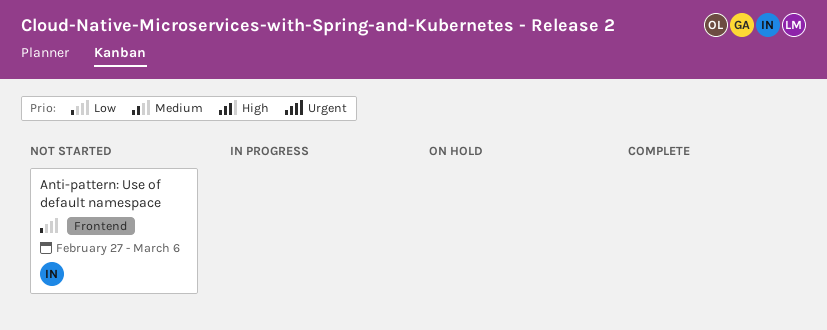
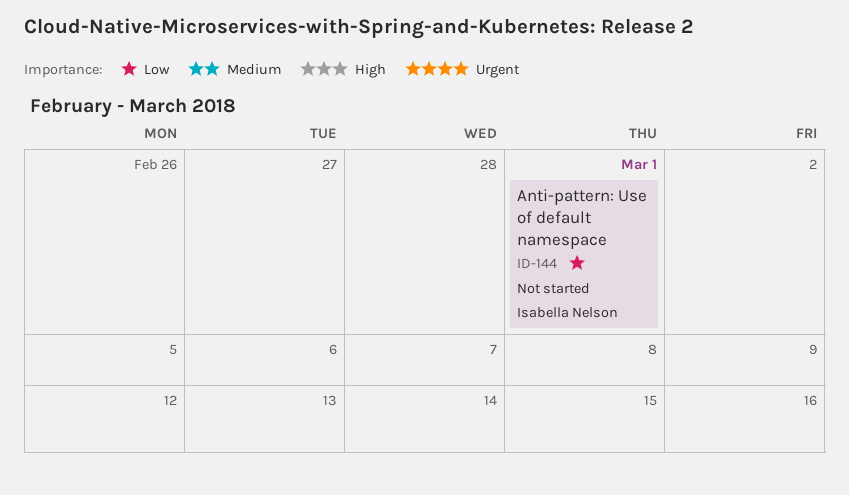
Anti-pattern: Use of default namespace, due: Mar 6 -> Mar 1

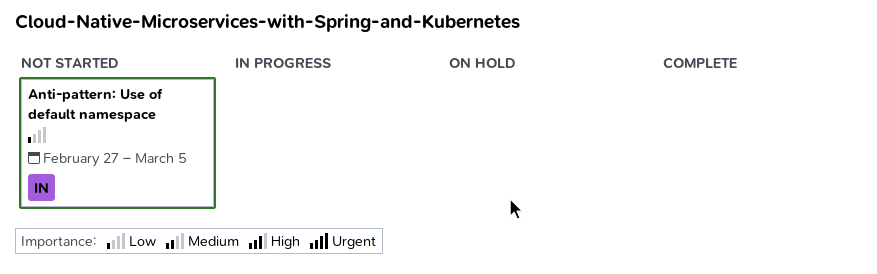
Anti-pattern: Use of default namespace, due: Mar 1 -> Mar 5

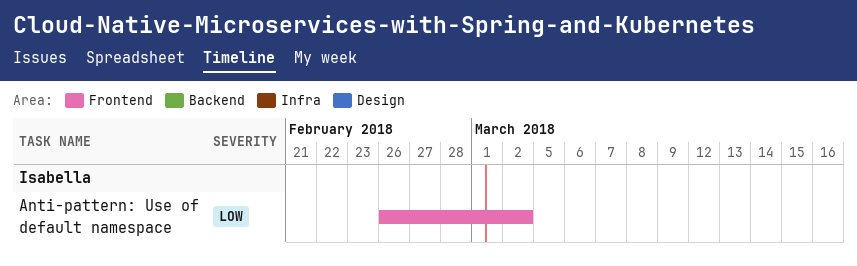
Anti-pattern: Use of default namespace, start: Feb 27 -> Feb 26
Anti-pattern: Use of default namespace, due: Mar 5 -> Mar 2

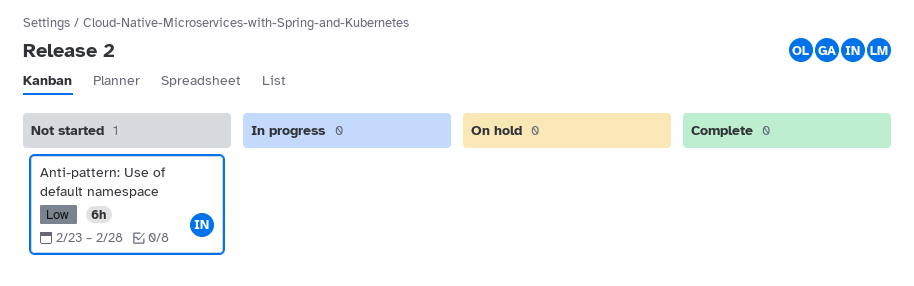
Anti-pattern: Use of default namespace, start: Feb 26 -> Feb 23
Anti-pattern: Use of default namespace, due: Mar 2 -> Feb 28

